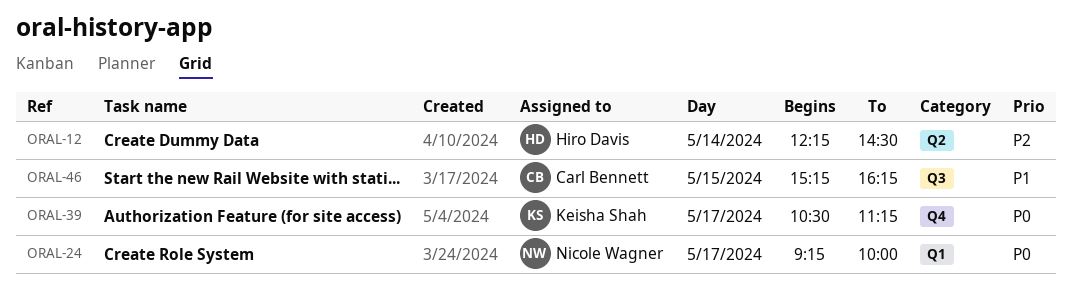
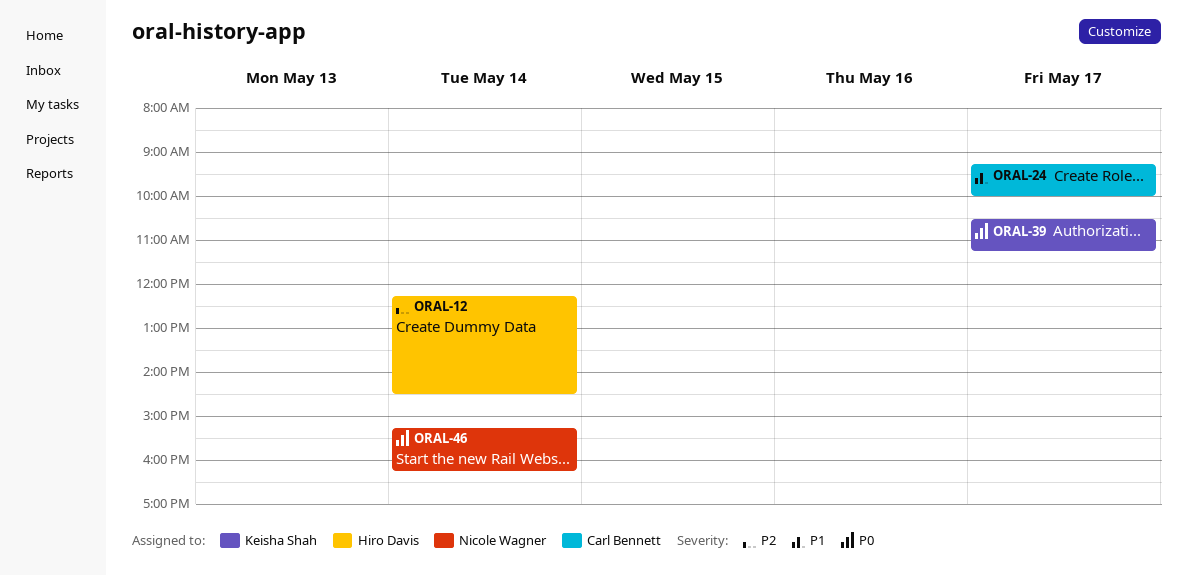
ORAL-24, owner: Nicole Wagner -> Carl Bennett
ORAL-24, priority: P0 -> P1
ORAL-46, owner: Carl Bennett -> Nicole Wagner
ORAL-46, priority: P1 -> P0
ORAL-46, day: May 15 -> May 14

